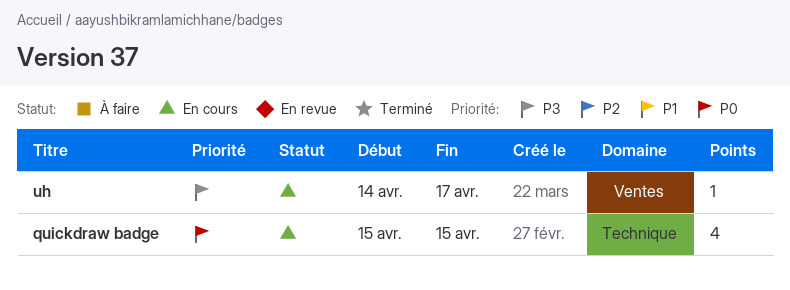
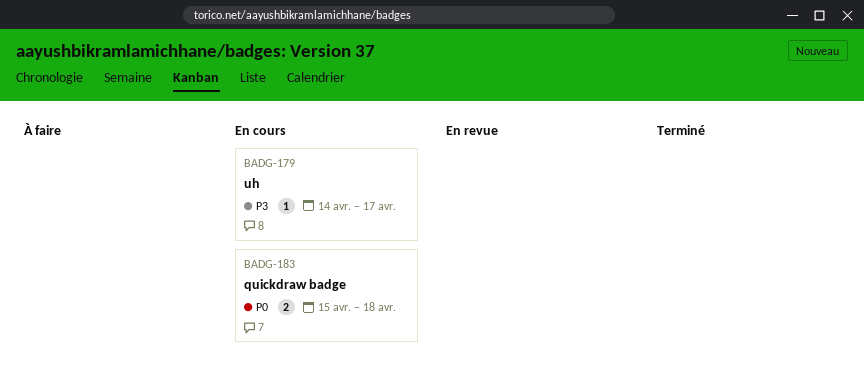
quickdraw badge, estimate: 4 -> 2
quickdraw badge, due: Apr 15 -> Apr 18

